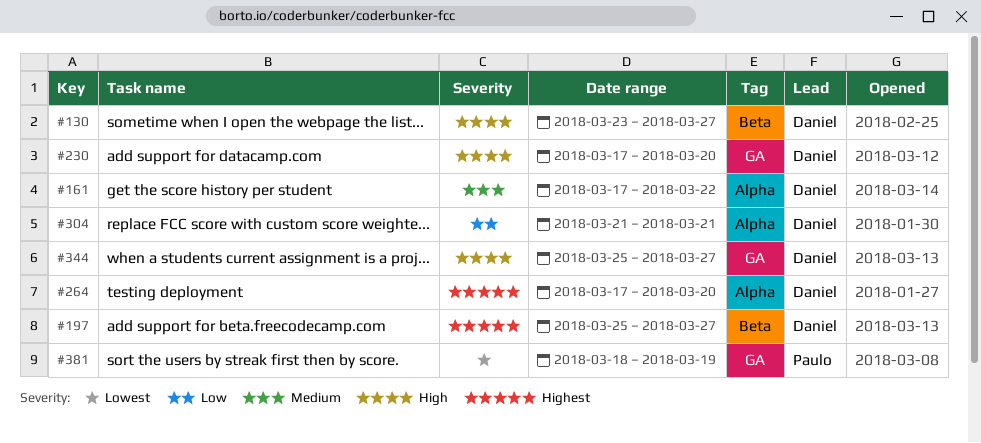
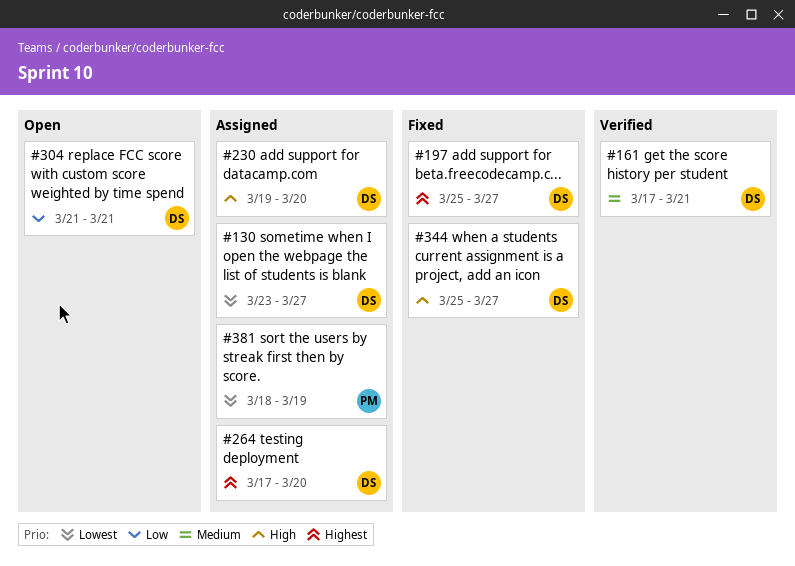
#130, priority: High -> Lowest
#161, due: Mar 22 -> Mar 21
#230, start: Mar 17 -> Mar 19

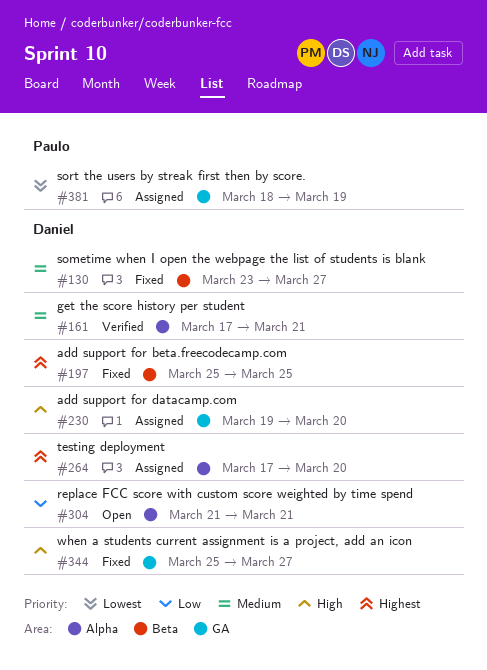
#130, status: Assigned -> Fixed
#130, priority: Lowest -> Medium
#197, due: Mar 27 -> Mar 25

